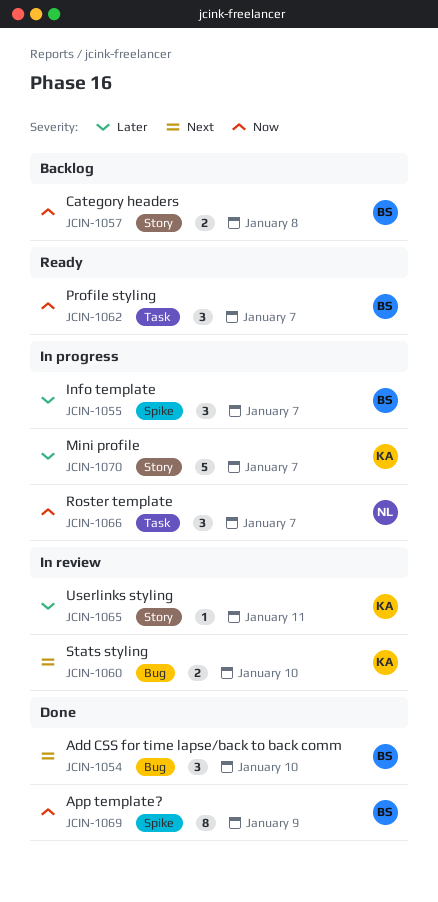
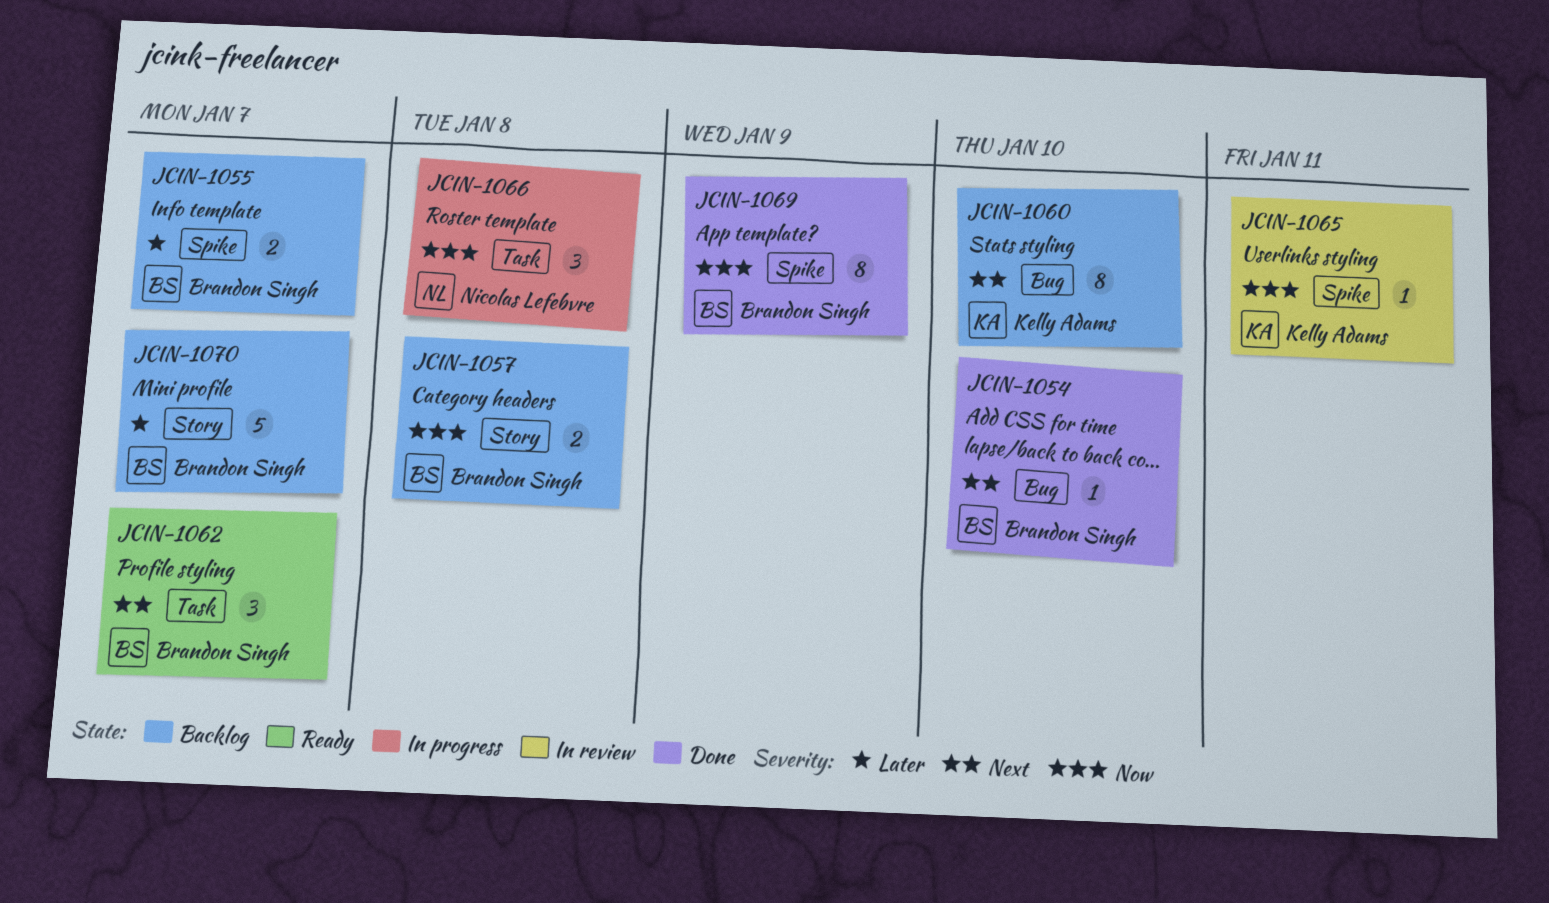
JCIN-1054, estimate: 3 -> 1
JCIN-1055, status: In progress -> Backlog
JCIN-1055, estimate: 3 -> 2
JCIN-1060, status: In review -> Backlog
JCIN-1060, estimate: 2 -> 8
JCIN-1062, priority: Now -> Next
JCIN-1065, priority: Later -> Now
JCIN-1065, label: Story -> Spike
JCIN-1066, due: Jan 7 -> Jan 8
JCIN-1070, status: In progress -> Backlog
JCIN-1070, owner: Kelly Adams -> Brandon Singh

